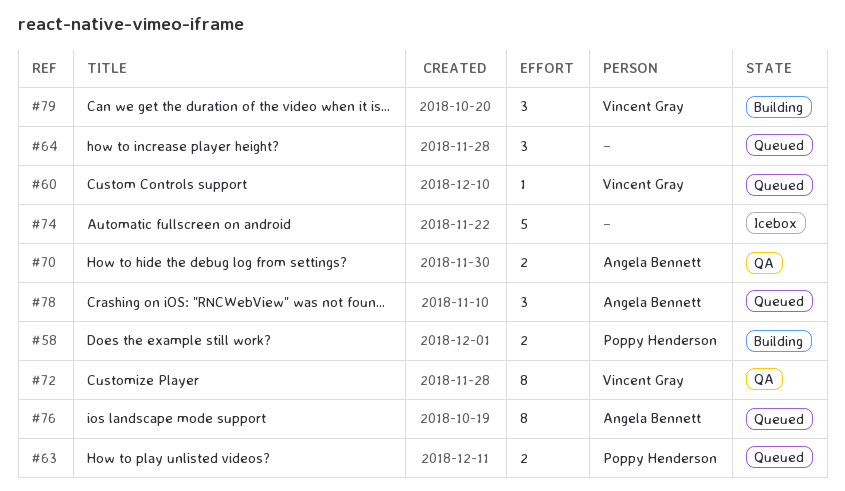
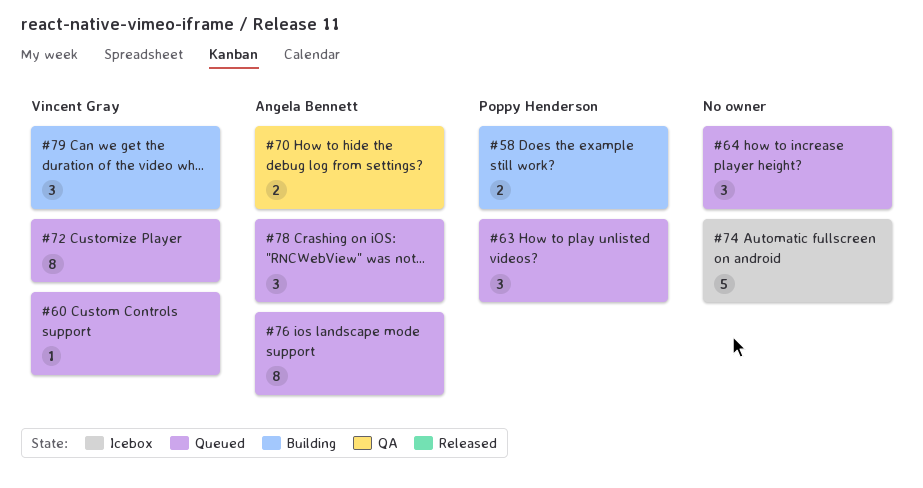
#63, estimate: 2 -> 3
#72, status: QA -> Queued

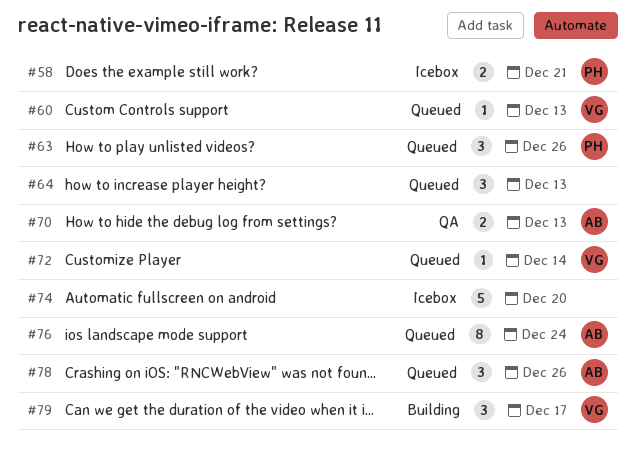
#58, status: Building -> Icebox
#72, estimate: 8 -> 1

